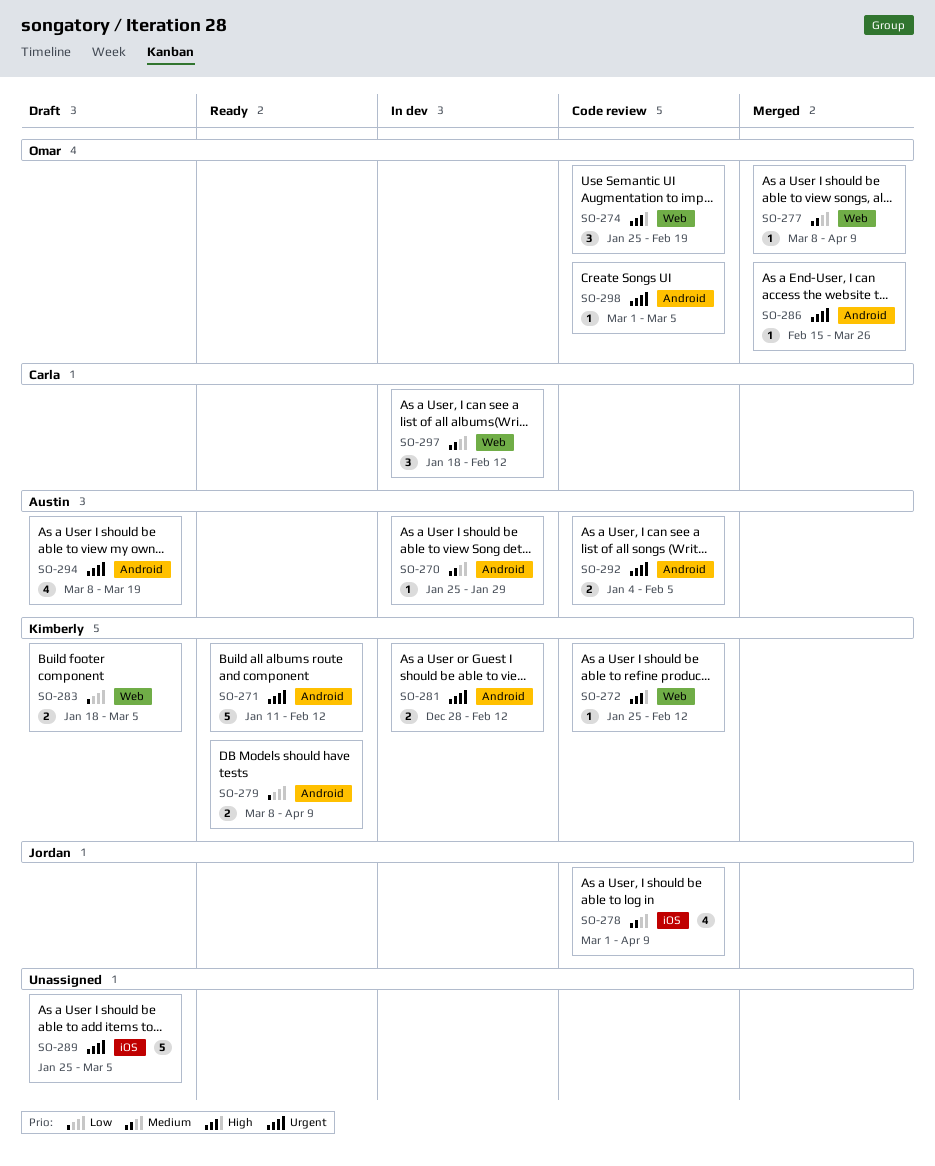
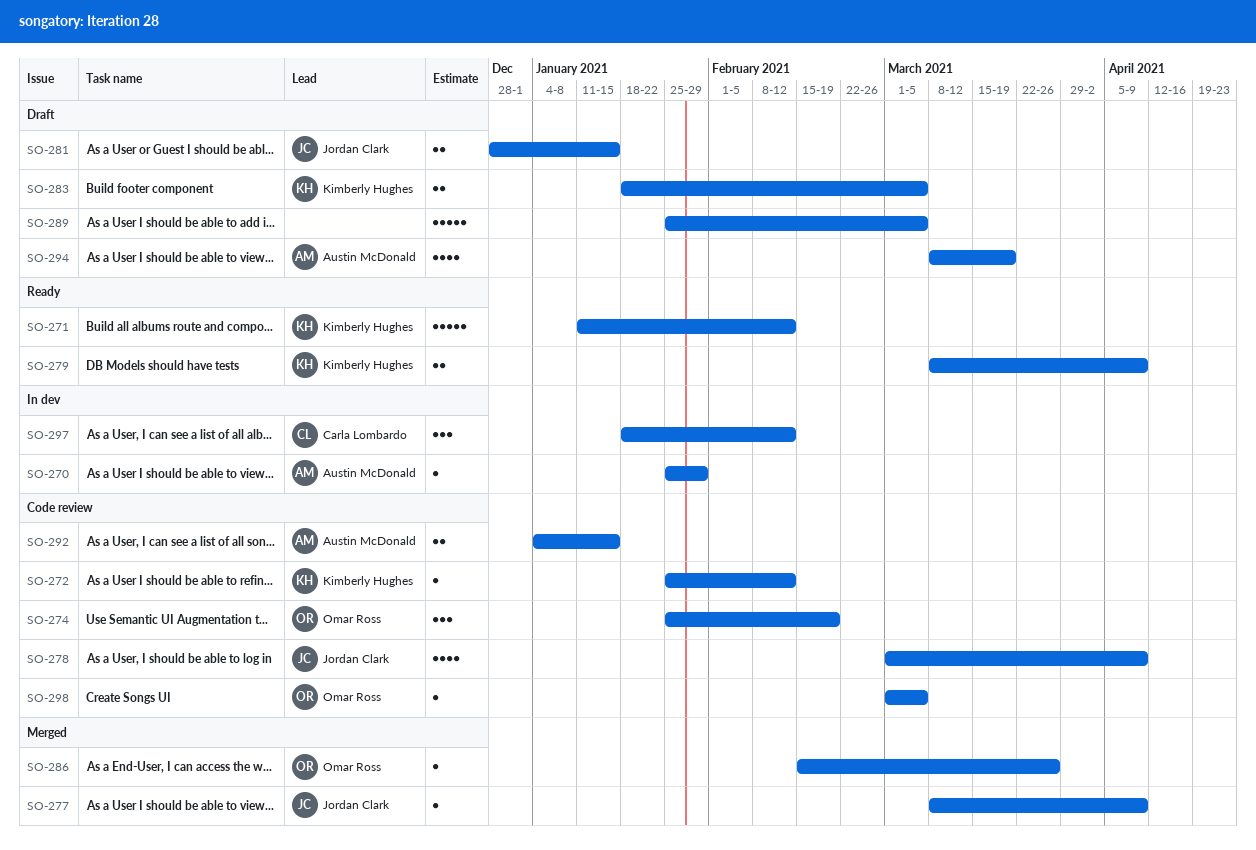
SO-277, owner: Omar Ross -> Jordan Clark
SO-281, status: In dev -> Draft
SO-281, owner: Kimberly Hughes -> Jordan Clark
SO-281, due: Feb 12 -> Jan 15
SO-292, due: Feb 5 -> Jan 15

